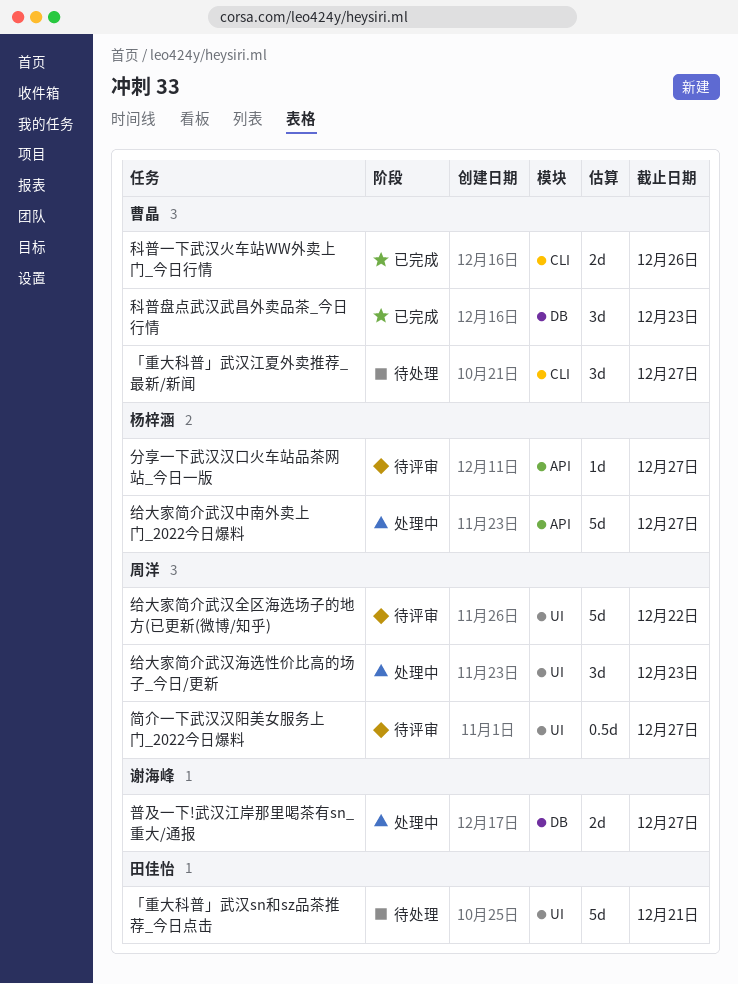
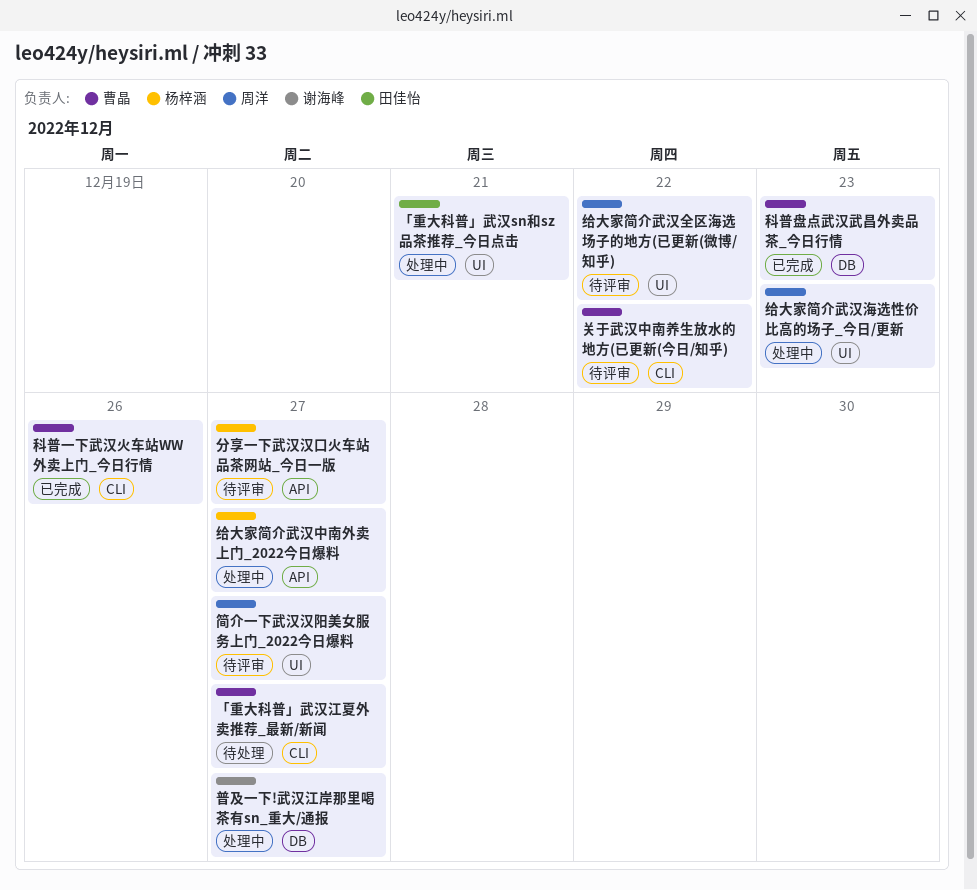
「重大科普」武汉sn和sz品茶推荐_今日点击, status: 待处理 -> 处理中
关于武汉中南养生放水的地方(已更新(今日/知乎): none -> present

